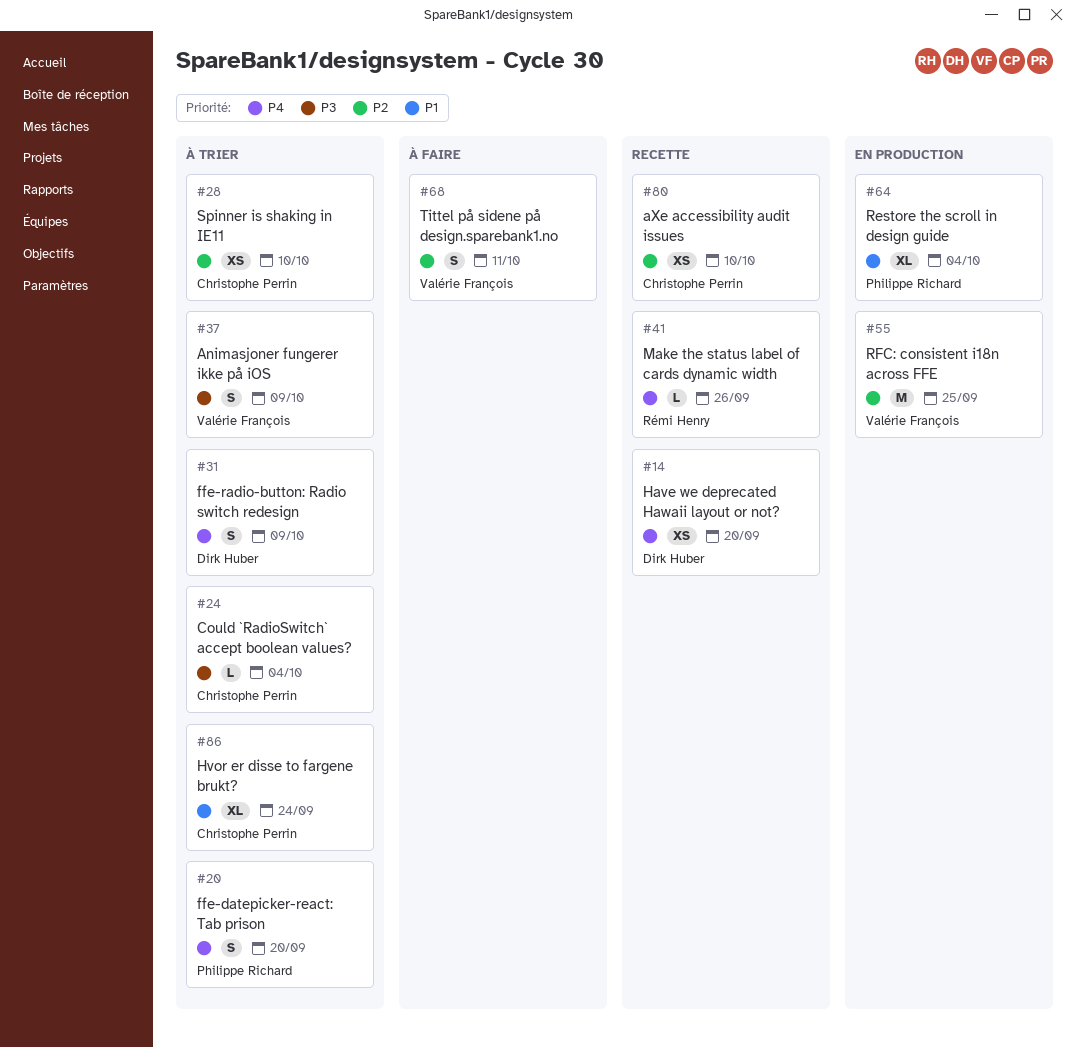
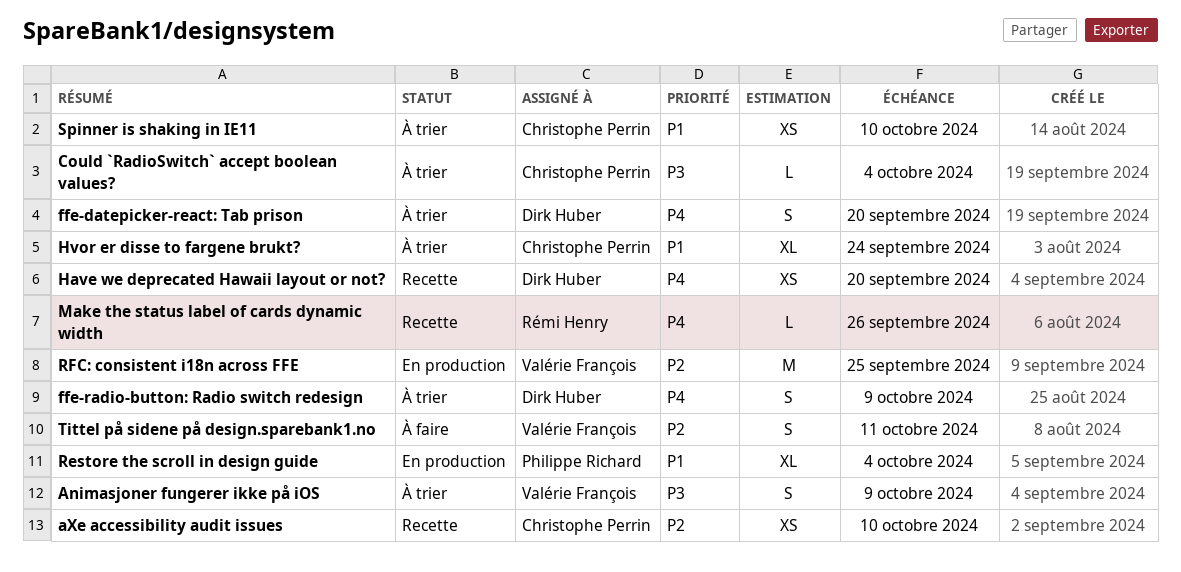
ffe-datepicker-react: Tab prison, owner: Philippe Richard -> Dirk Huber
Spinner is shaking in IE11, priority: P2 -> P1

